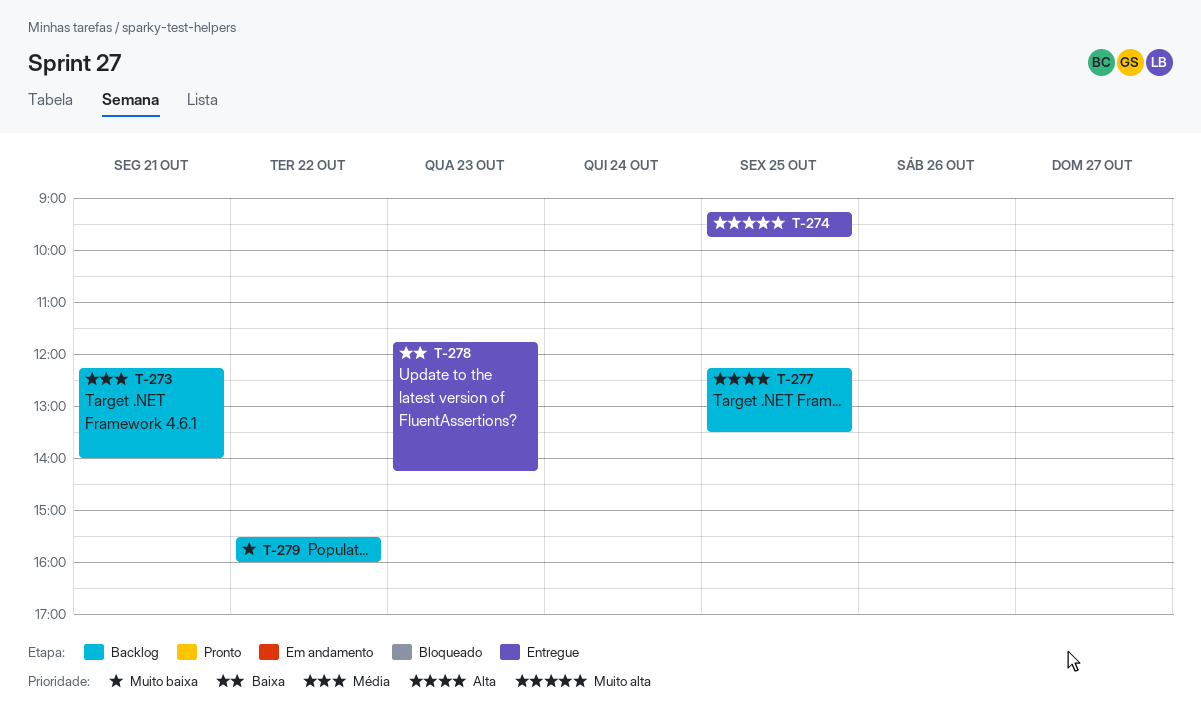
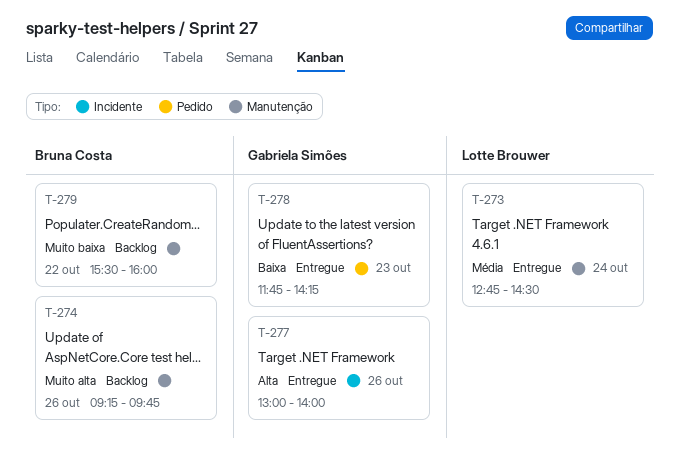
T-273, status: Backlog -> Entregue
T-273, day: Oct 21 -> Oct 24
T-273, begins: 12:15 -> 12:45
T-273, ends: 14:00 -> 14:30
T-274, status: Entregue -> Backlog
T-274, day: Oct 25 -> Oct 26
T-277, status: Backlog -> Entregue
T-277, day: Oct 25 -> Oct 26
T-277, begins: 12:15 -> 13:00
T-277, ends: 13:30 -> 14:00

